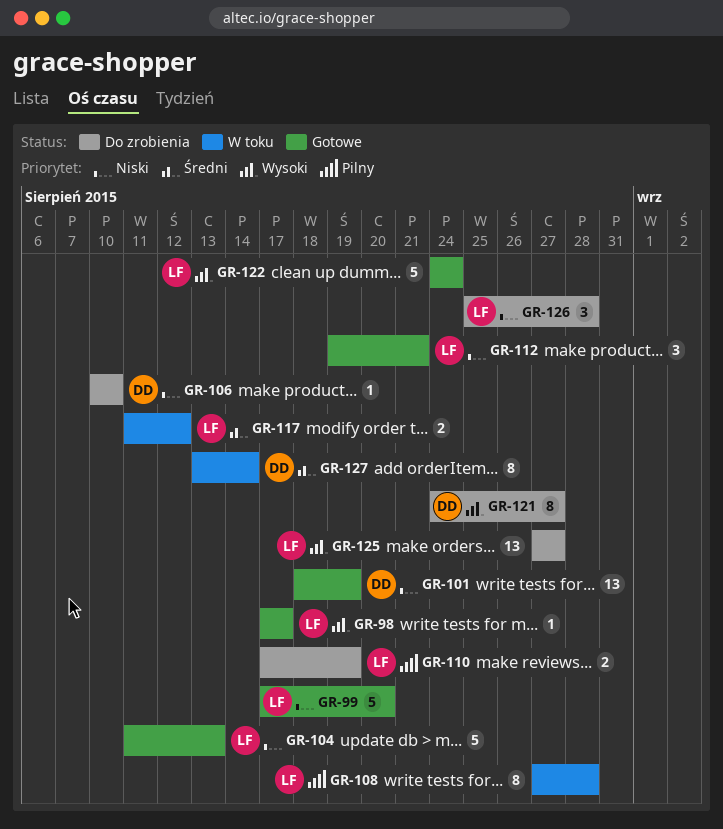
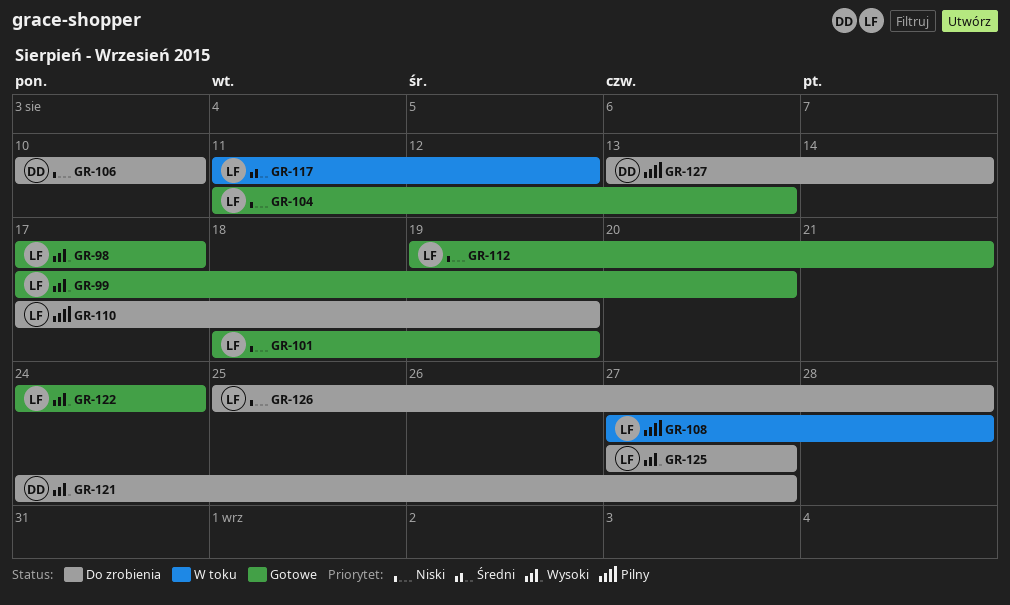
GR-99, priority: Niski -> Wysoki
GR-101, owner: DD -> LF
GR-127, status: W toku -> Do zrobienia
GR-127, priority: Średni -> Pilny

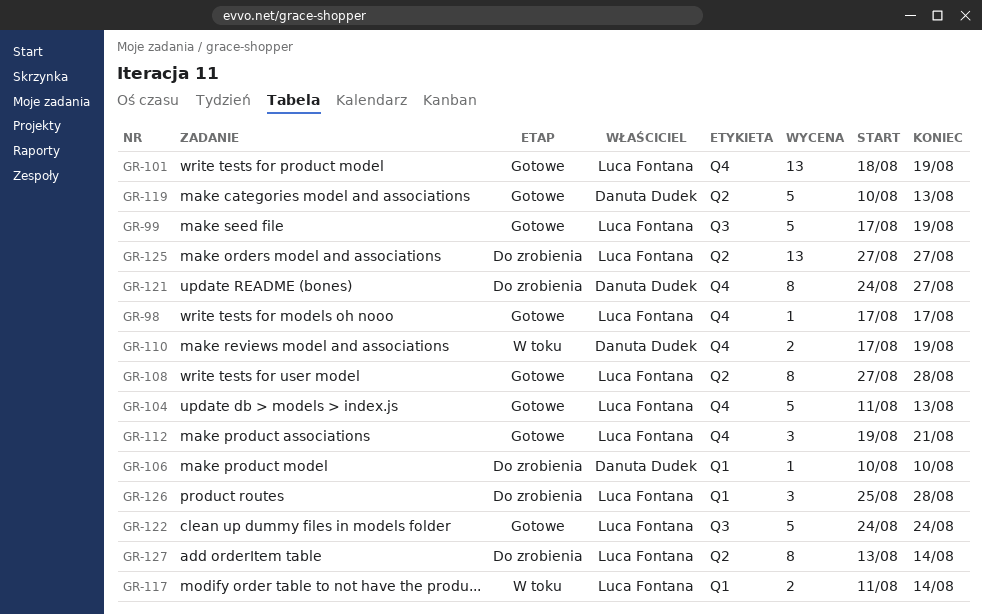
GR-99, due: Aug 20 -> Aug 19
GR-108, status: W toku -> Gotowe
GR-110, status: Do zrobienia -> W toku
GR-110, owner: Luca Fontana -> Danuta Dudek
GR-117, due: Aug 12 -> Aug 14
GR-119: none -> present
GR-127, owner: Danuta Dudek -> Luca Fontana

